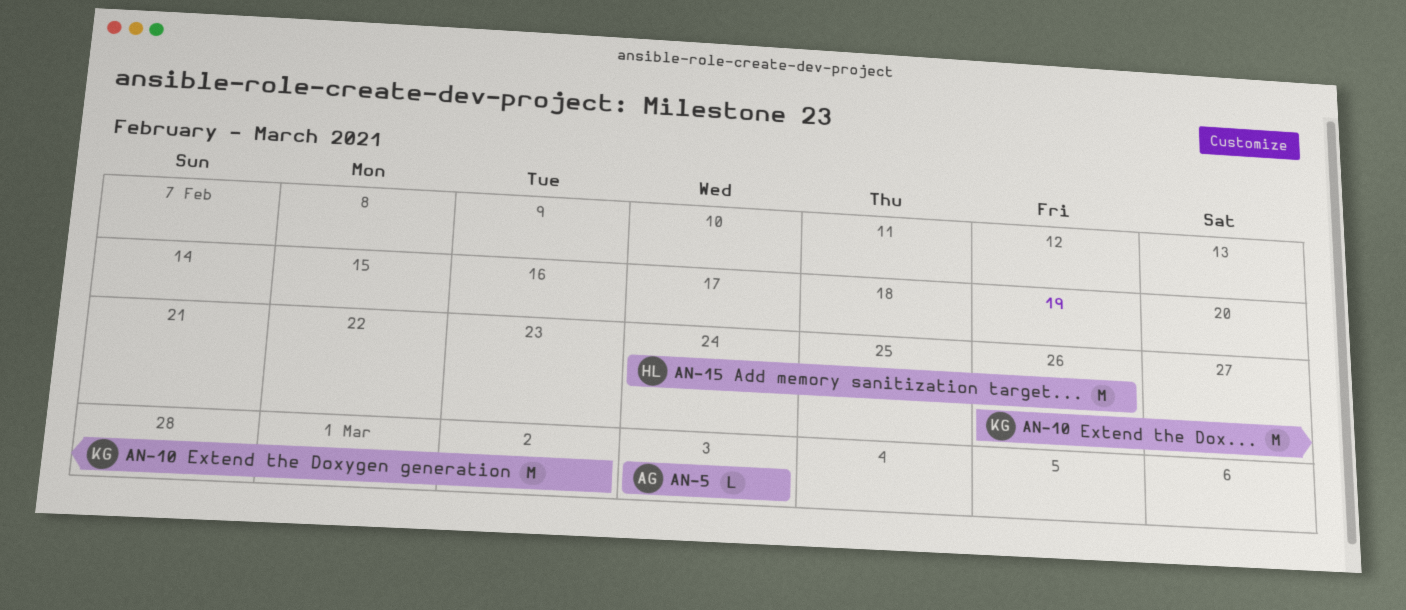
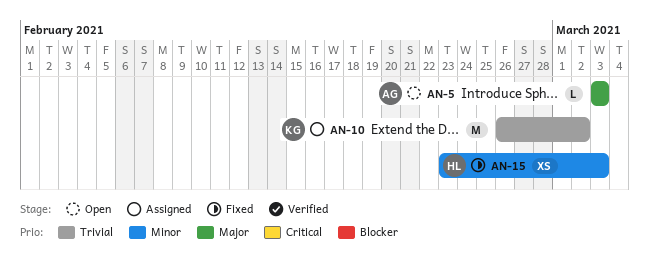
AN-15, estimate: M -> XS
AN-15, start: Feb 24 -> Feb 23
AN-15, due: Feb 26 -> Mar 3

